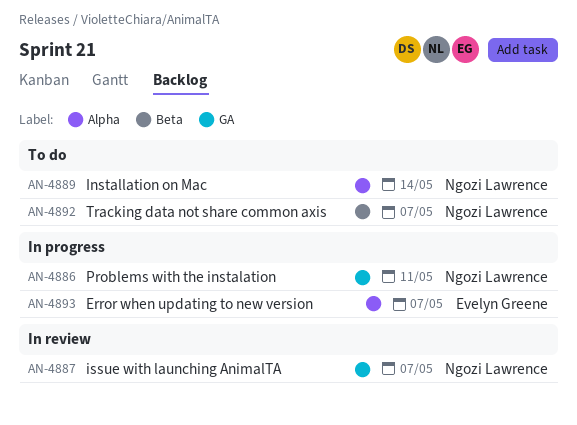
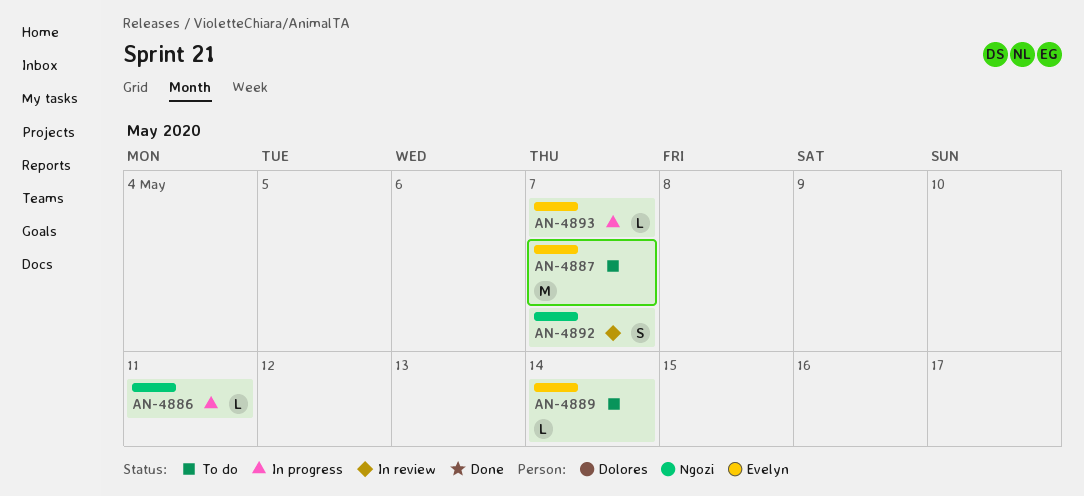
AN-4887, status: In review -> To do
AN-4887, owner: Ngozi Lawrence -> Evelyn Greene
AN-4889, owner: Ngozi Lawrence -> Evelyn Greene
AN-4892, status: To do -> In review

